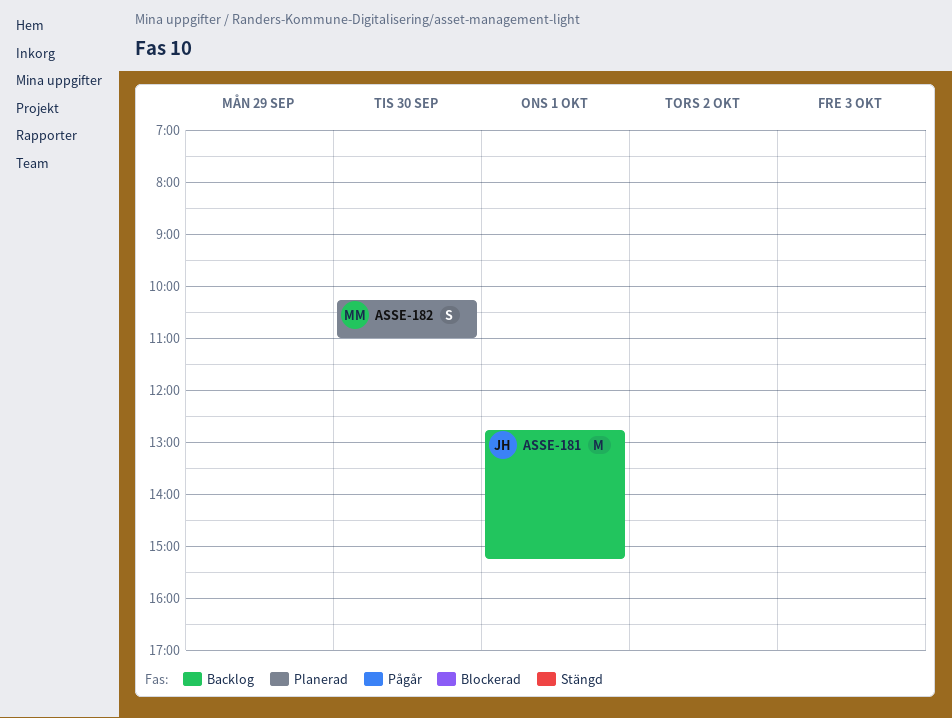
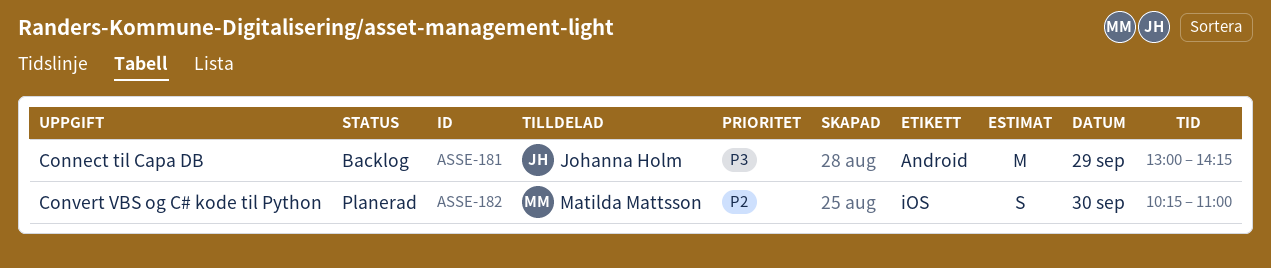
ASSE-181, day: Oct 1 -> Sep 29
ASSE-181, begins: 12:45 -> 13:00
ASSE-181, ends: 15:15 -> 14:15

